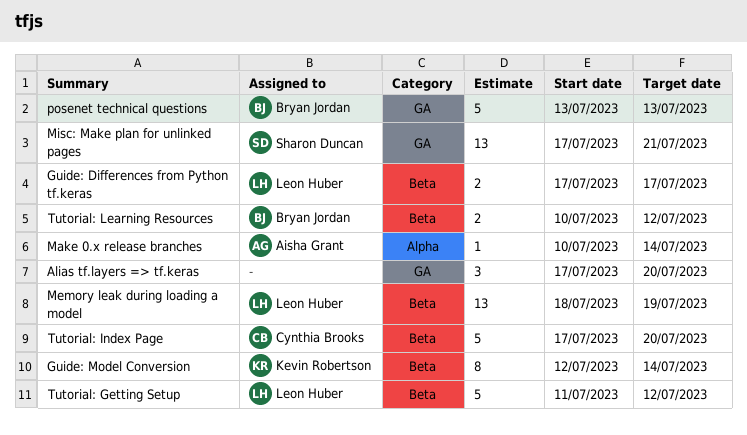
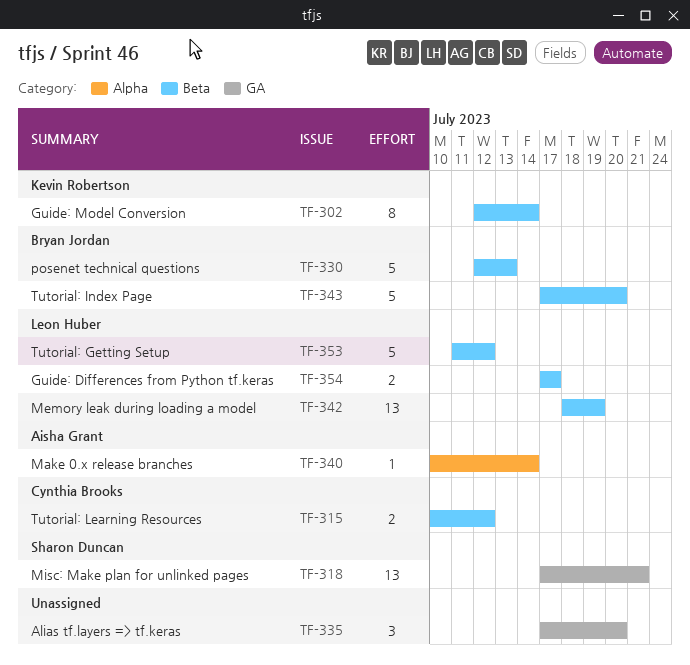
posenet technical questions, label: GA -> Beta
posenet technical questions, start: Jul 13 -> Jul 12
Tutorial: Index Page, owner: Cynthia Brooks -> Bryan Jordan
Tutorial: Learning Resources, owner: Bryan Jordan -> Cynthia Brooks

